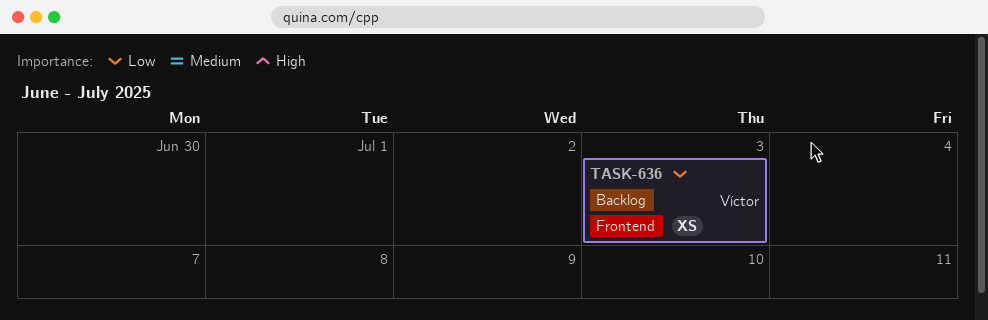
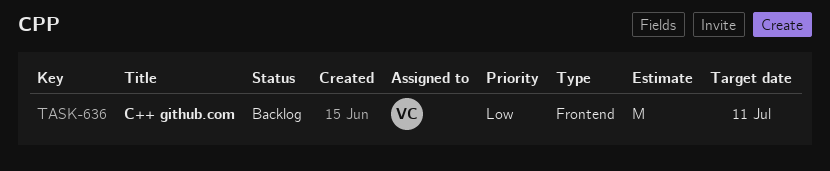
TASK-636, estimate: XS -> M
TASK-636, due: Jul 3 -> Jul 11

